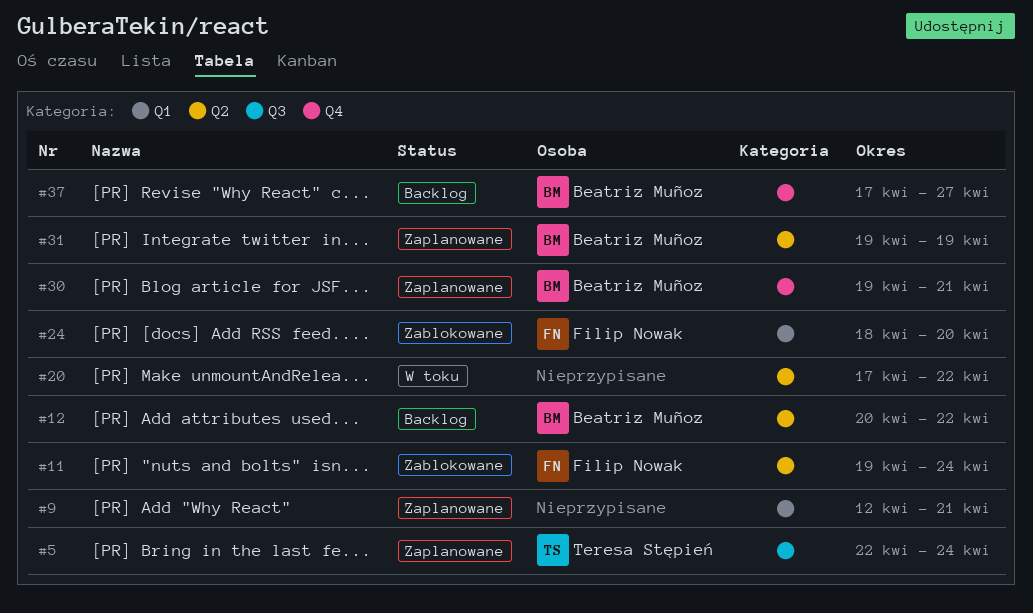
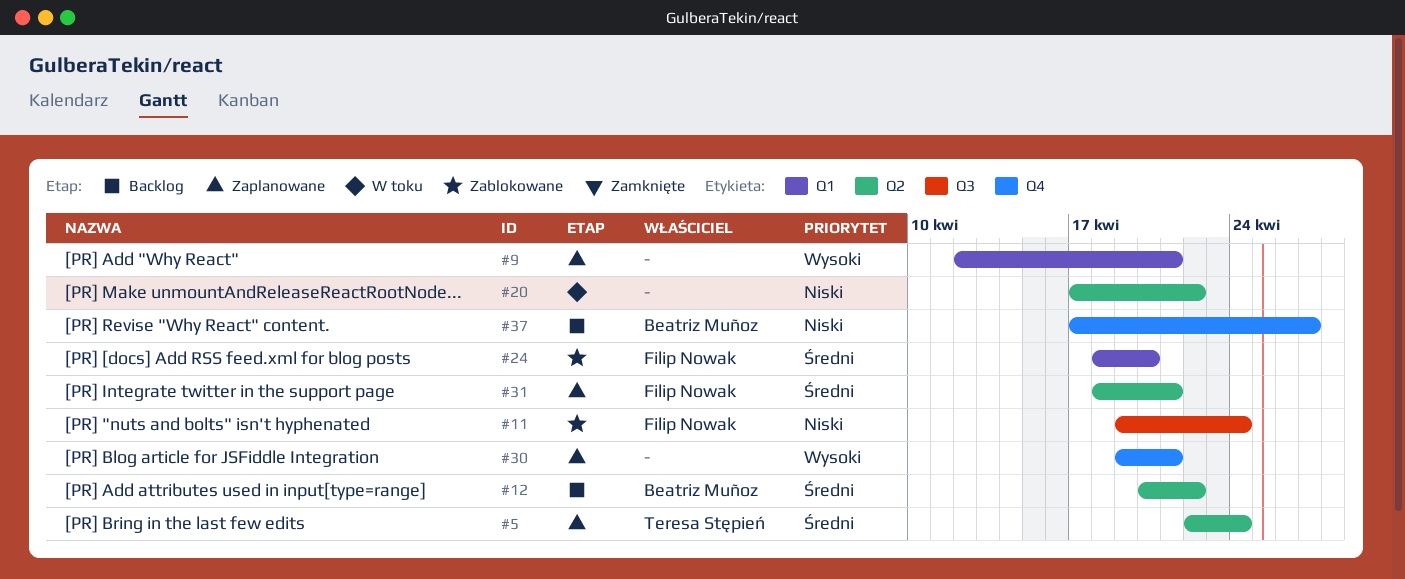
#5, label: Q3 -> Q2
#11, label: Q2 -> Q3
#30, owner: Beatriz Muñoz -> none
#31, owner: Beatriz Muñoz -> Filip Nowak
#31, start: Apr 19 -> Apr 18
#31, due: Apr 19 -> Apr 21

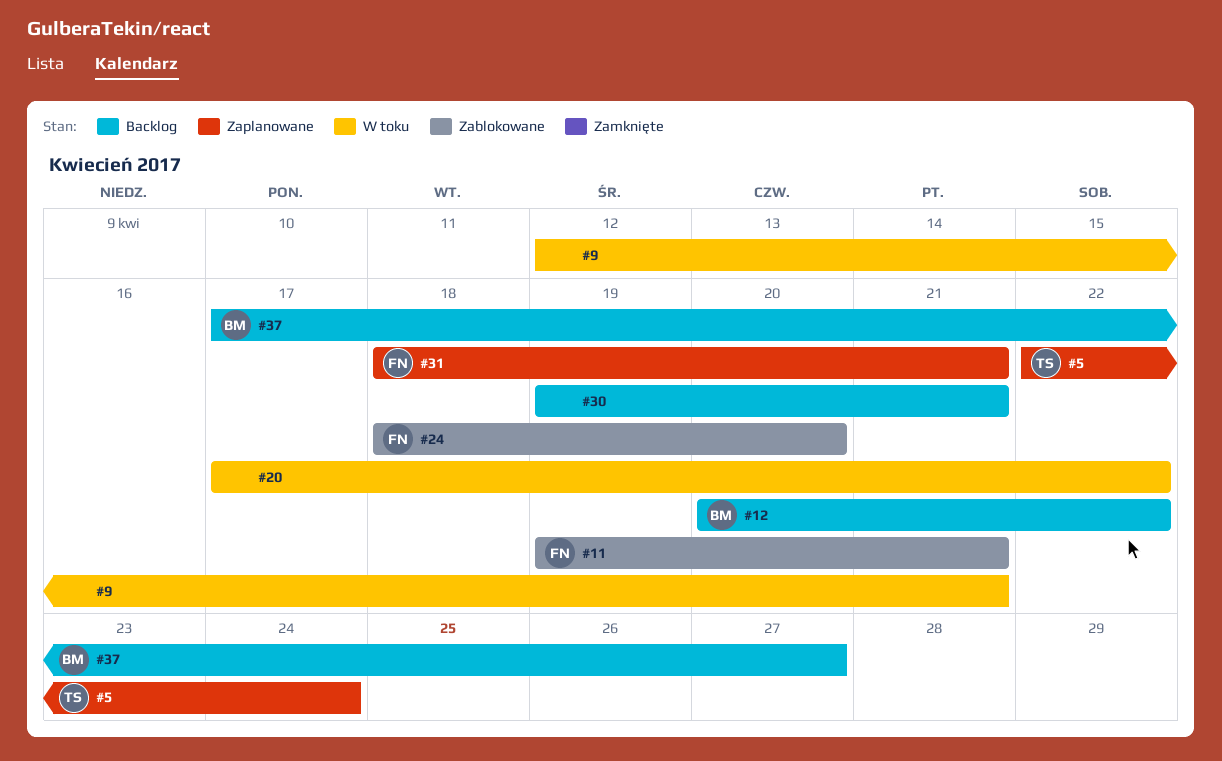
#9, status: Zaplanowane -> W toku
#11, due: Apr 24 -> Apr 21
#30, status: Zaplanowane -> Backlog

